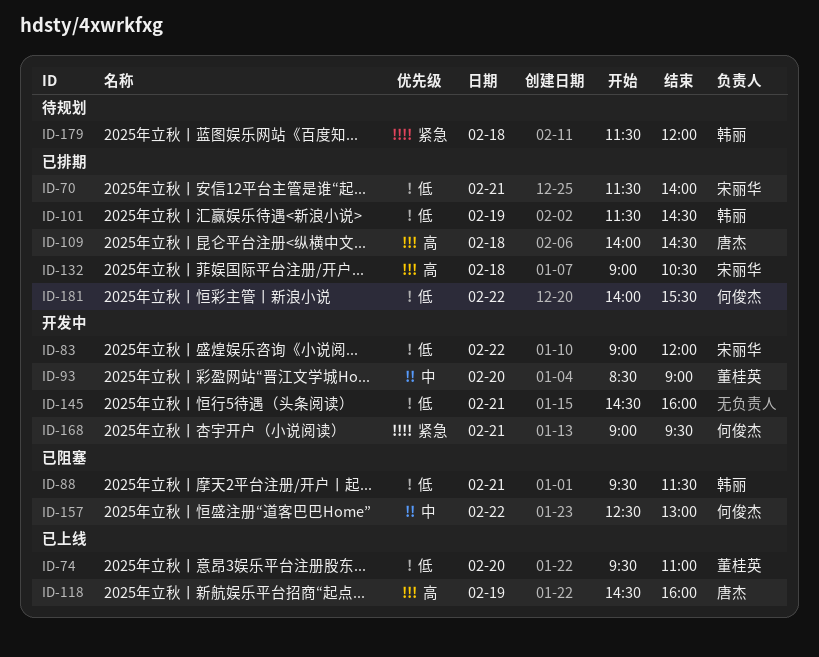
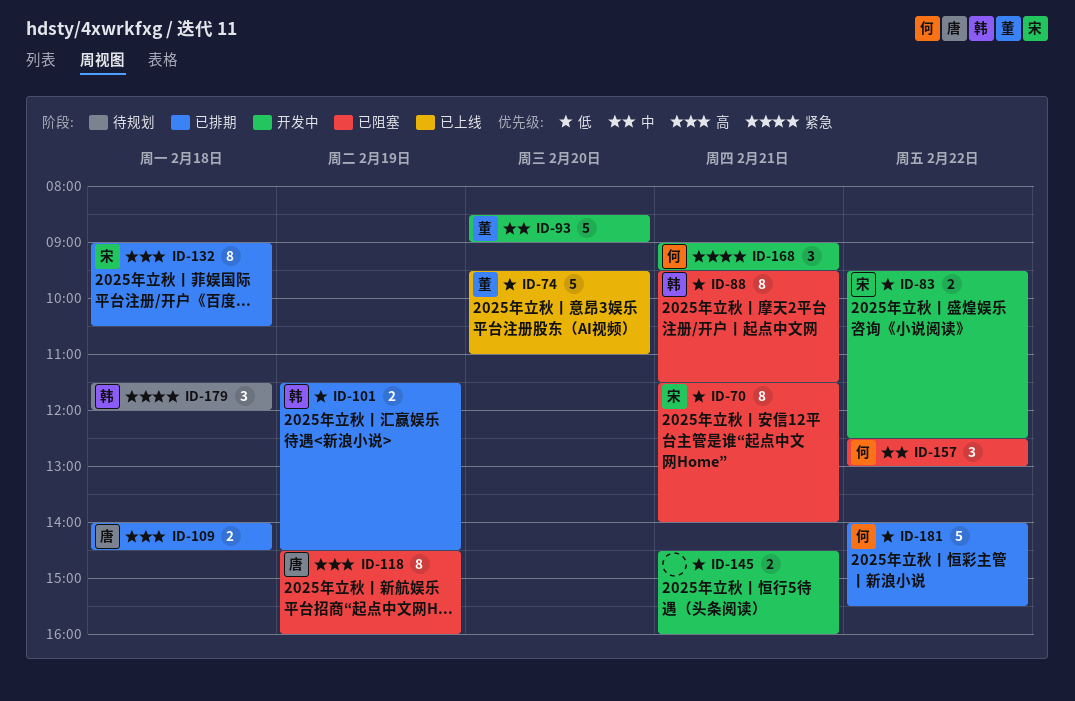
ID-70, status: 已排期 -> 已阻塞
ID-83, begins: 09:00 -> 09:30
ID-83, ends: 12:00 -> 12:30
ID-118, status: 已上线 -> 已阻塞

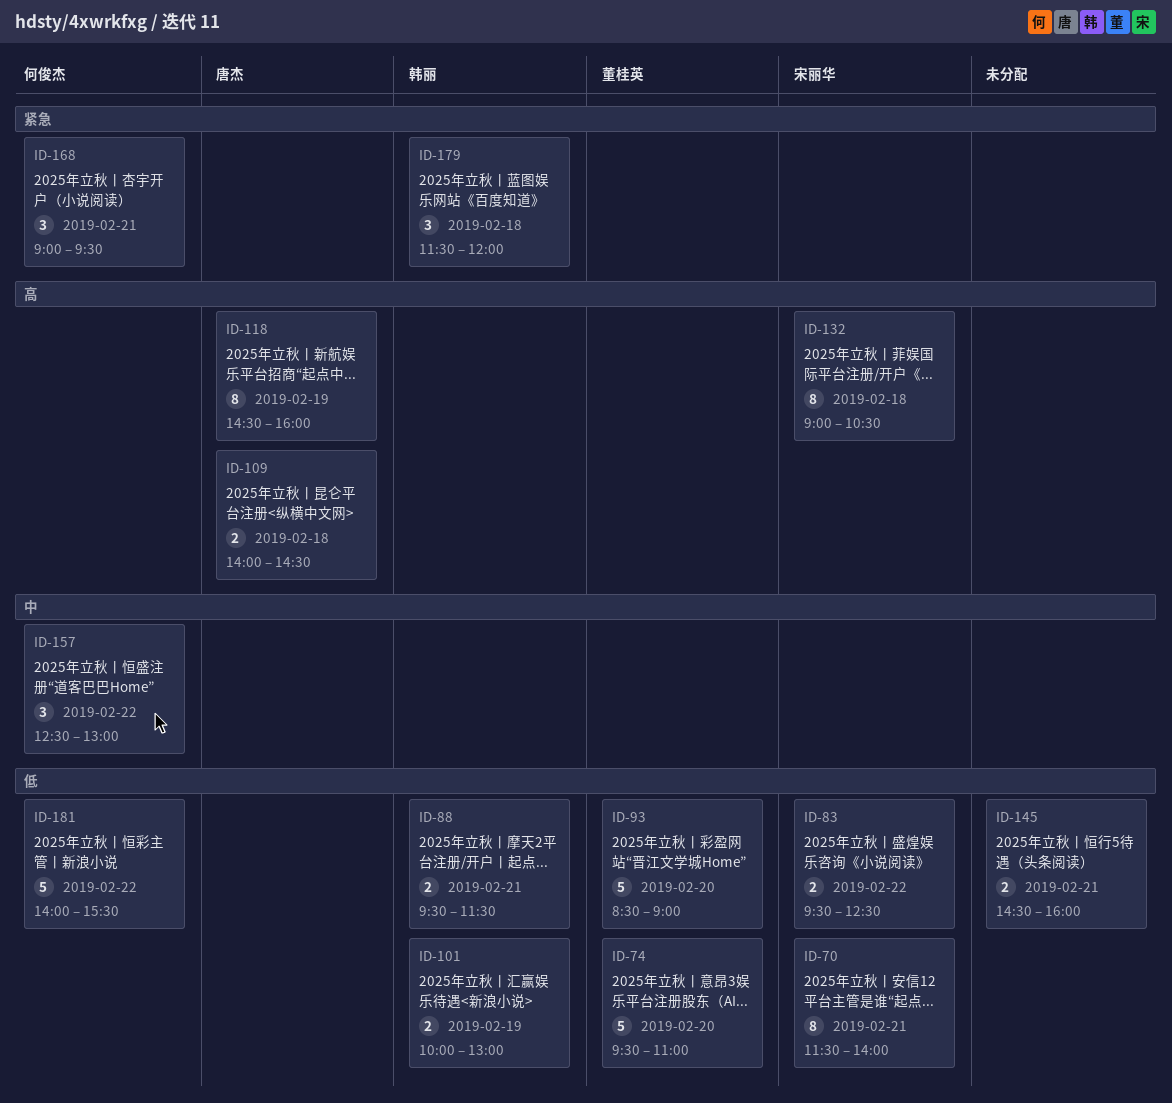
ID-88, estimate: 8 -> 2
ID-93, priority: 中 -> 低
ID-101, begins: 11:30 -> 10:00
ID-101, ends: 14:30 -> 13:00

